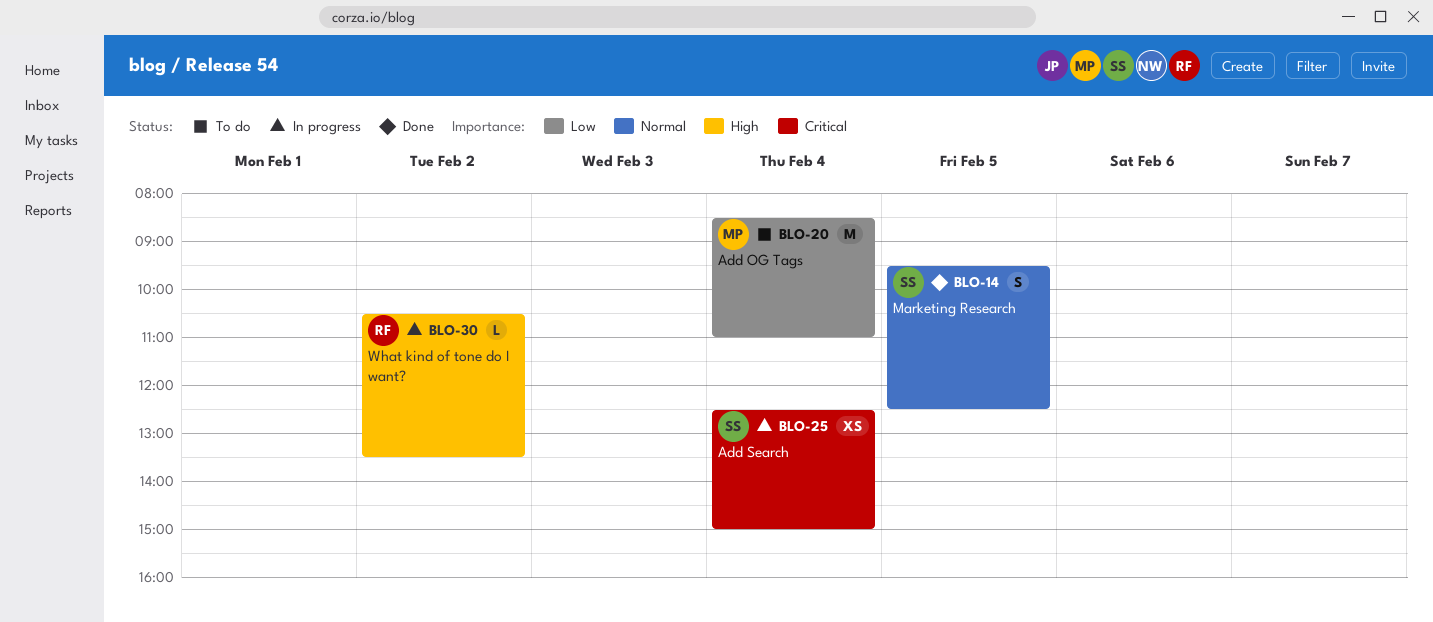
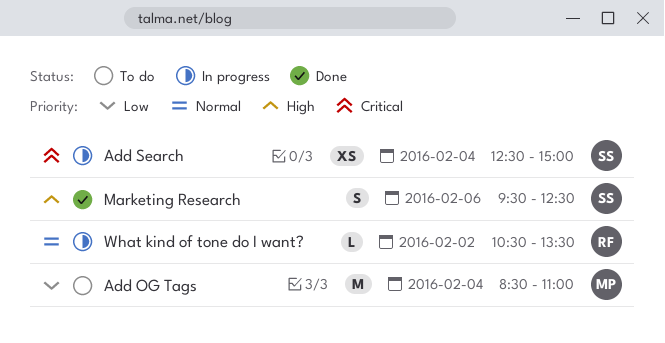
Marketing Research, priority: Normal -> High
Marketing Research, day: Feb 5 -> Feb 6
What kind of tone do I want?, priority: High -> Normal

